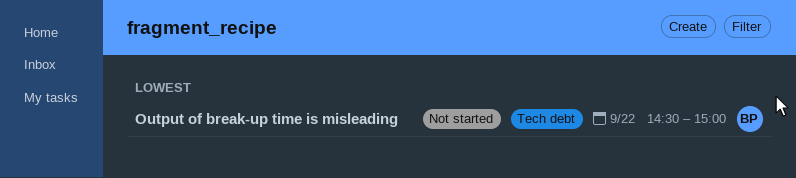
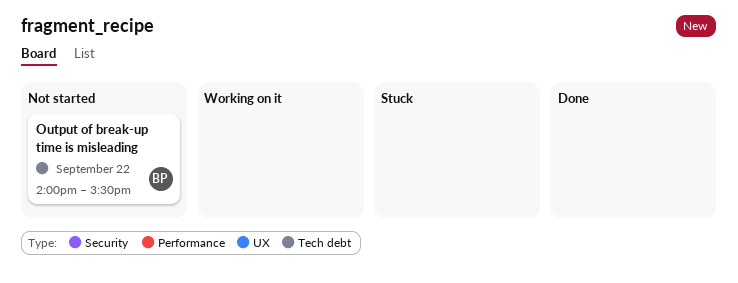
Output of break-up time is misleading, begins: 14:30 -> 14:00
Output of break-up time is misleading, ends: 15:00 -> 15:30

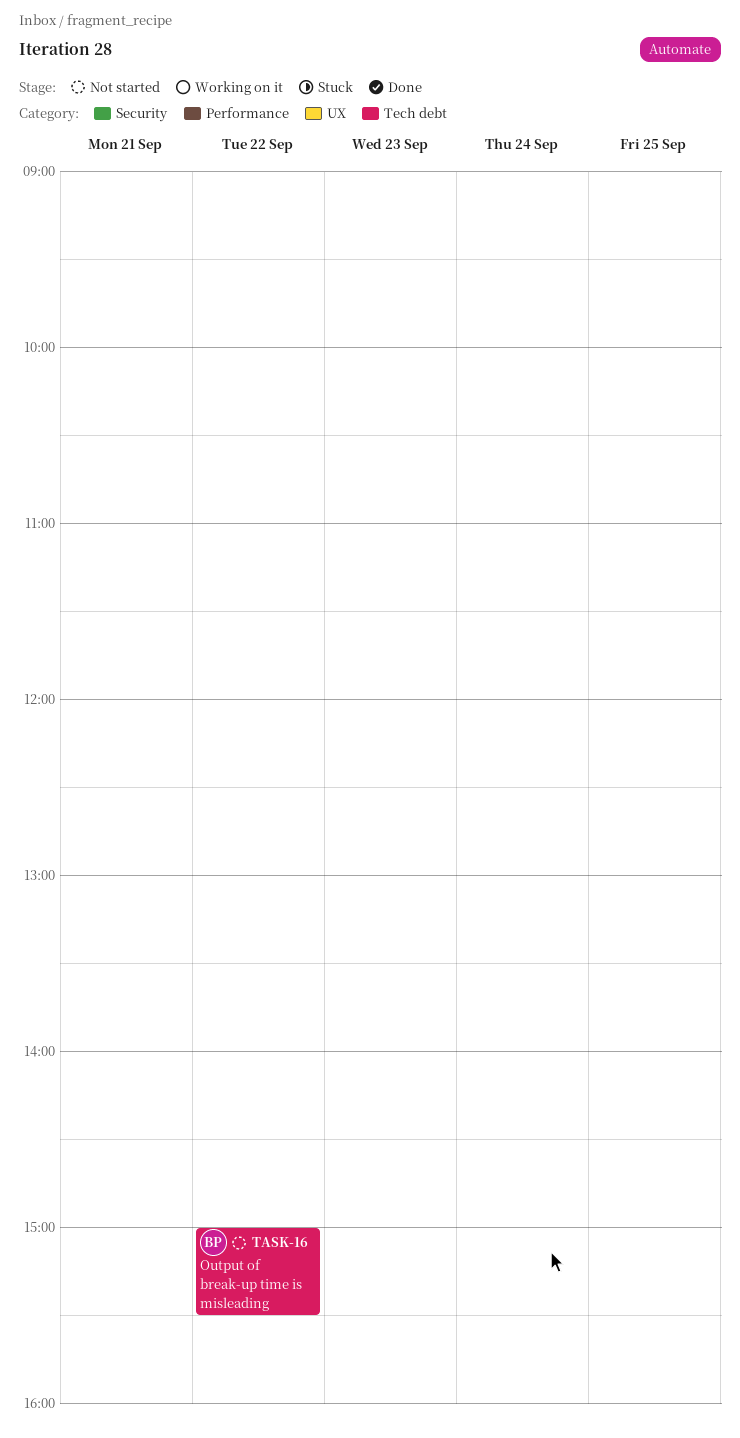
Output of break-up time is misleading, begins: 14:00 -> 15:00

